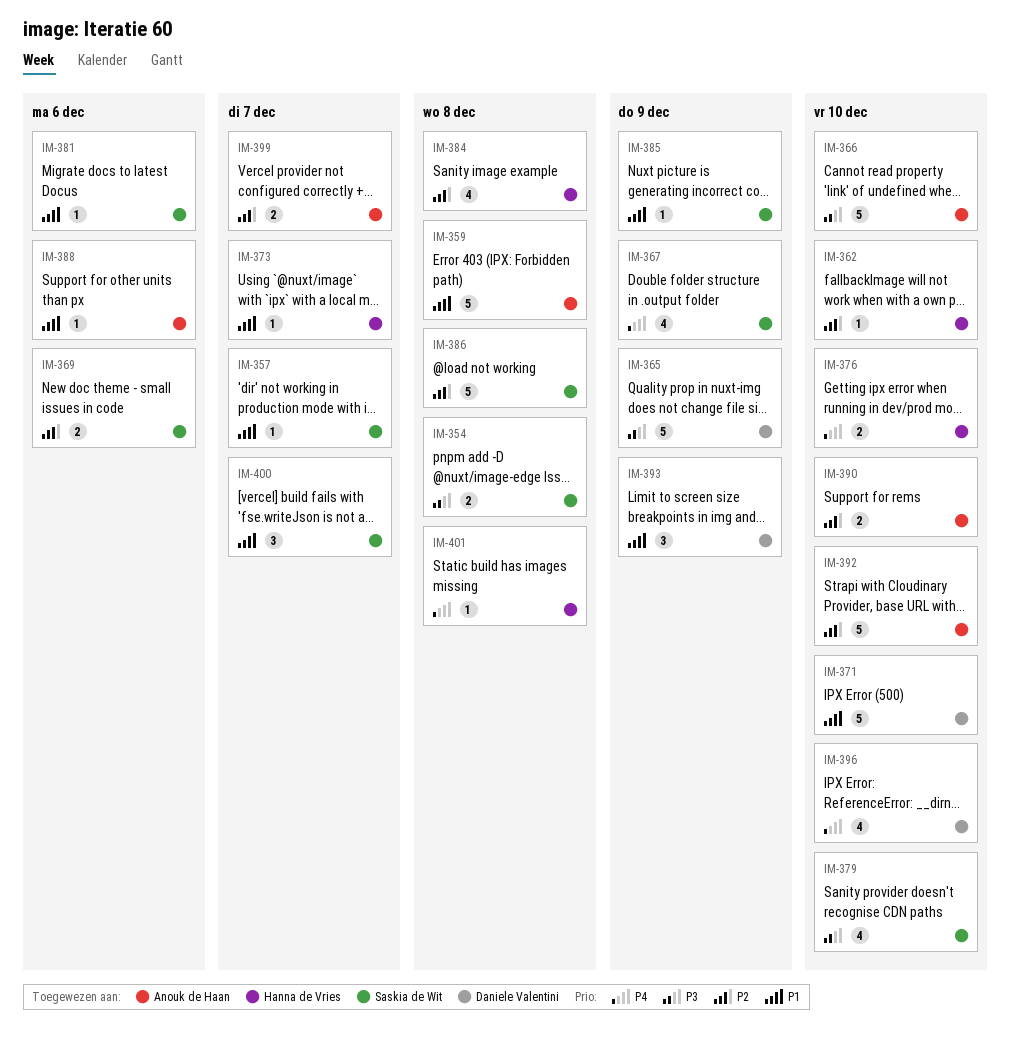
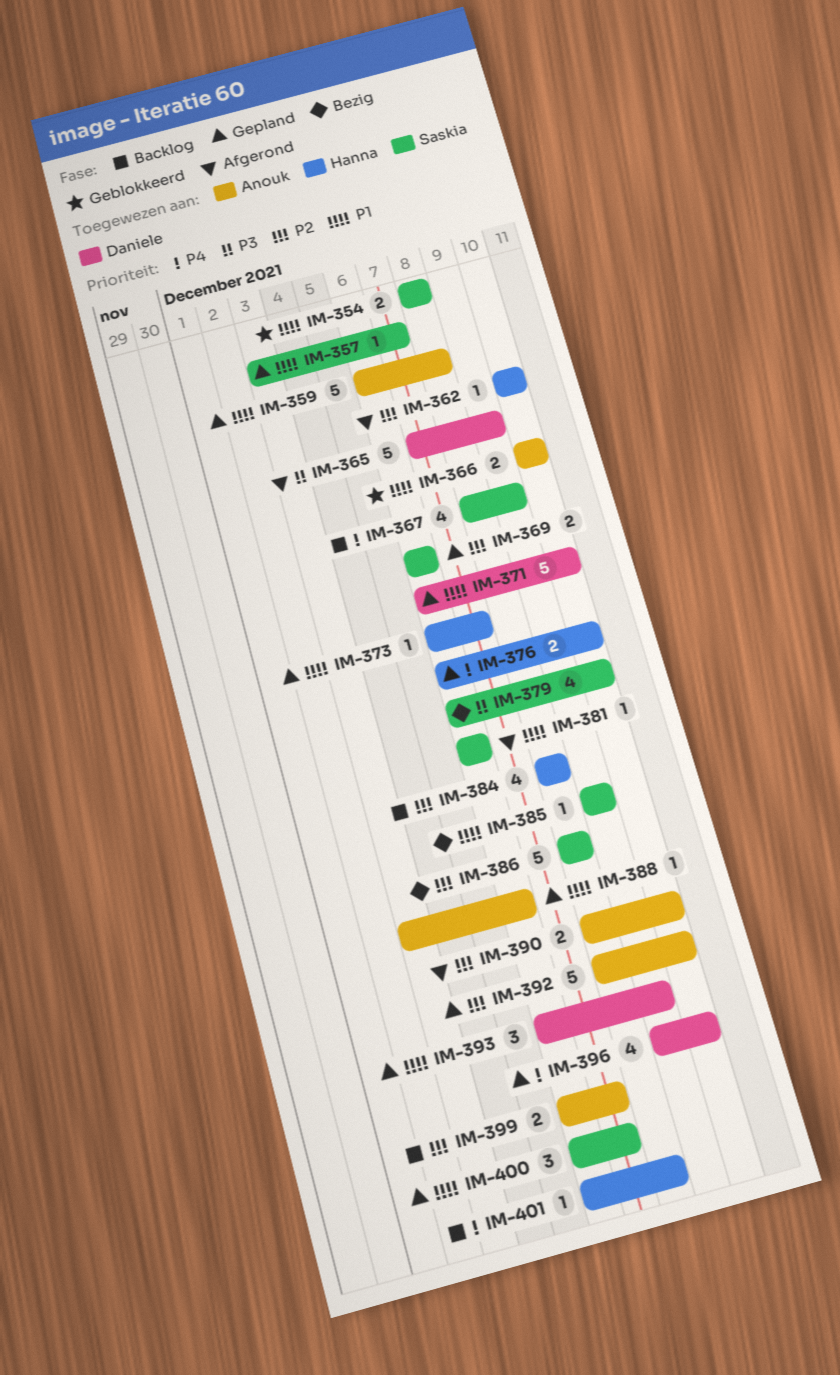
IM-354, priority: P3 -> P1
IM-366, priority: P3 -> P1
IM-366, estimate: 5 -> 2

